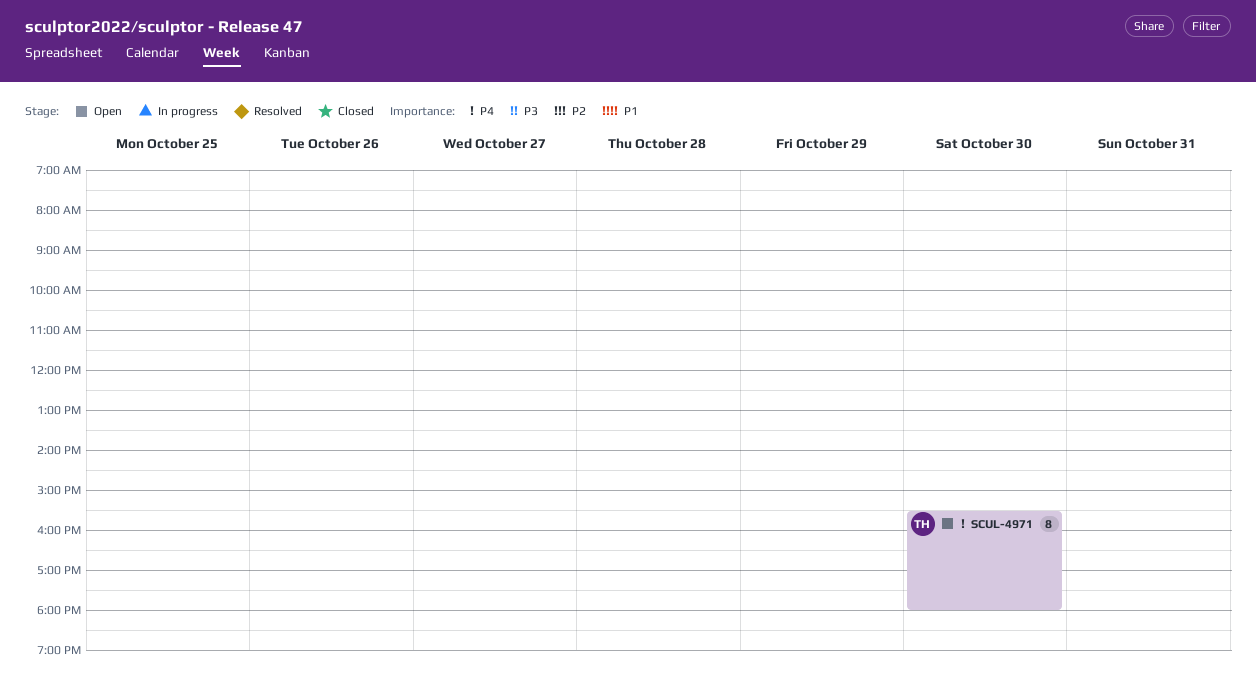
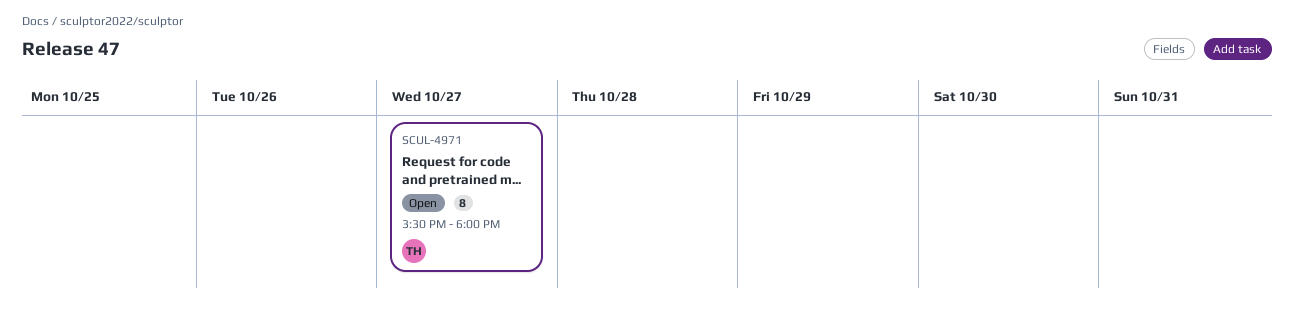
SCUL-4971, day: Oct 30 -> Oct 27

